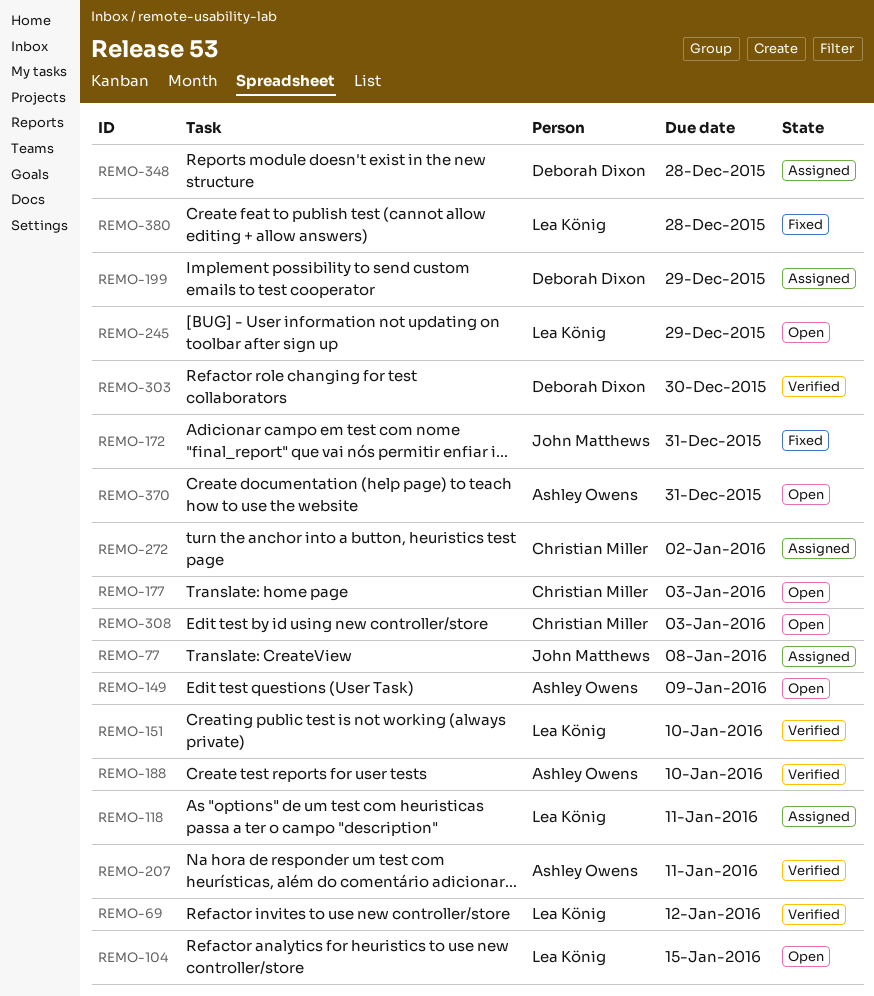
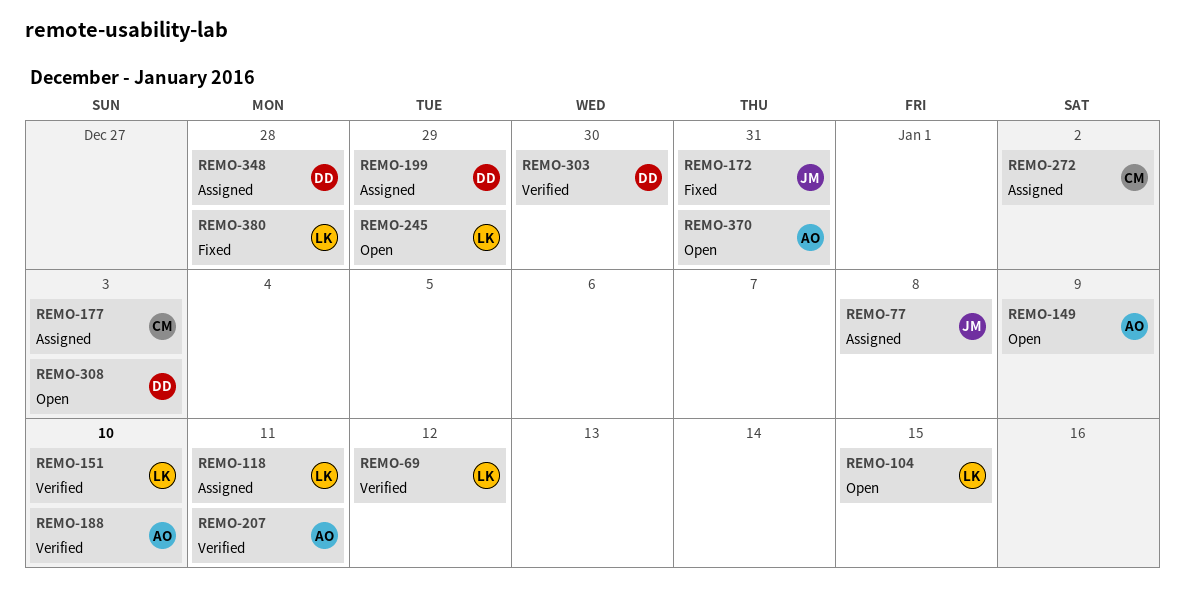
REMO-177, status: Open -> Assigned
REMO-308, owner: Christian Miller -> Deborah Dixon

